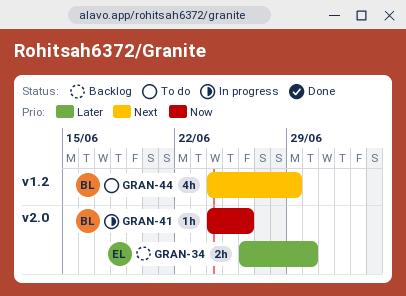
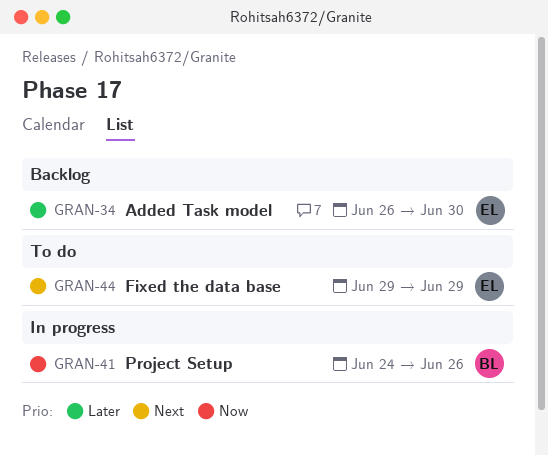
GRAN-44, owner: BL -> EL
GRAN-44, start: Jun 24 -> Jun 29

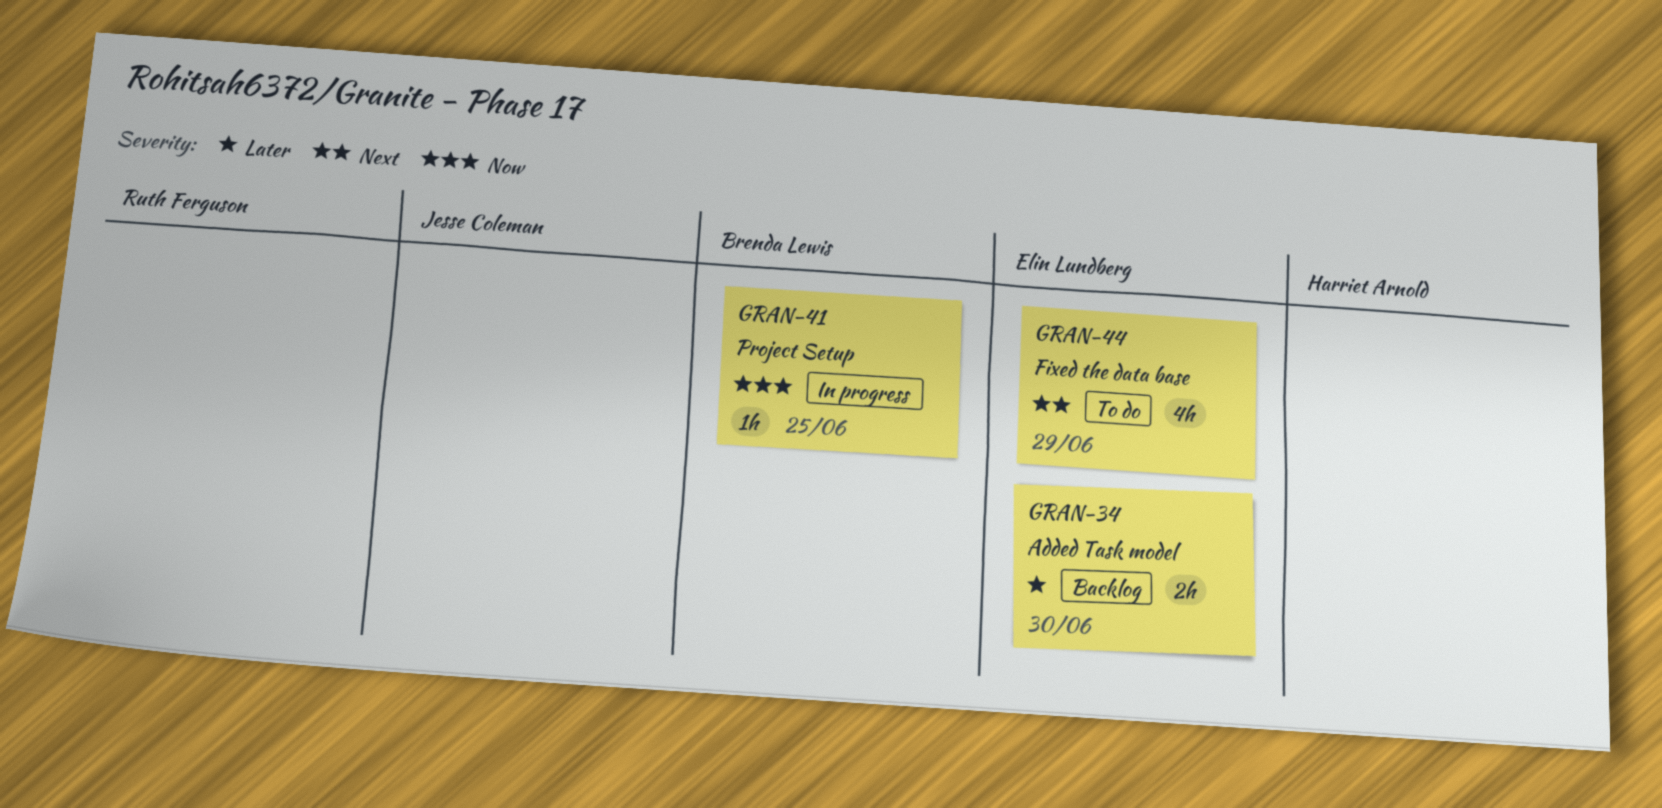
GRAN-41, due: Jun 26 -> Jun 25

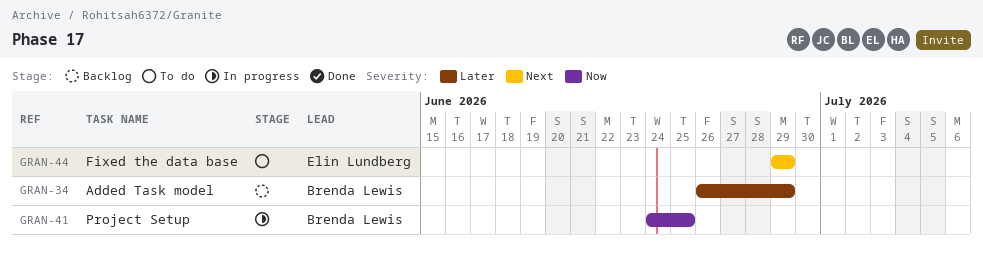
GRAN-34, owner: Elin Lundberg -> Brenda Lewis
GRAN-34, due: Jun 30 -> Jun 29

